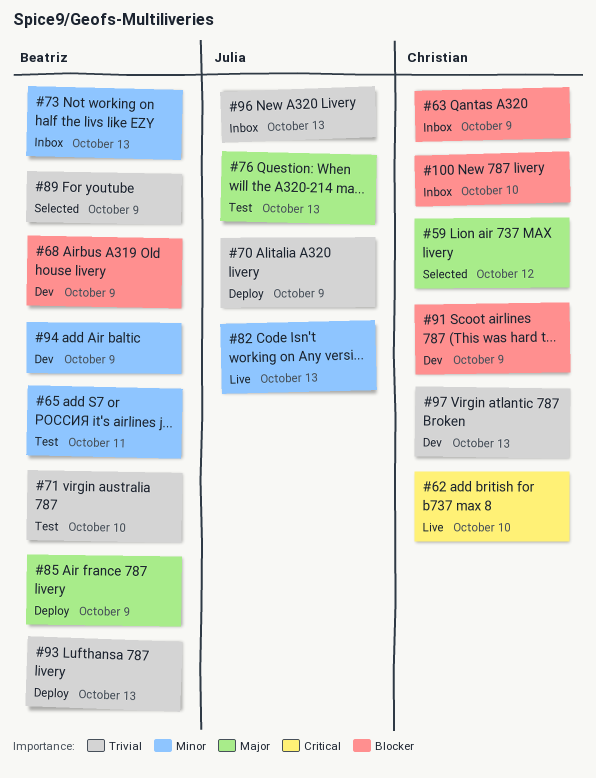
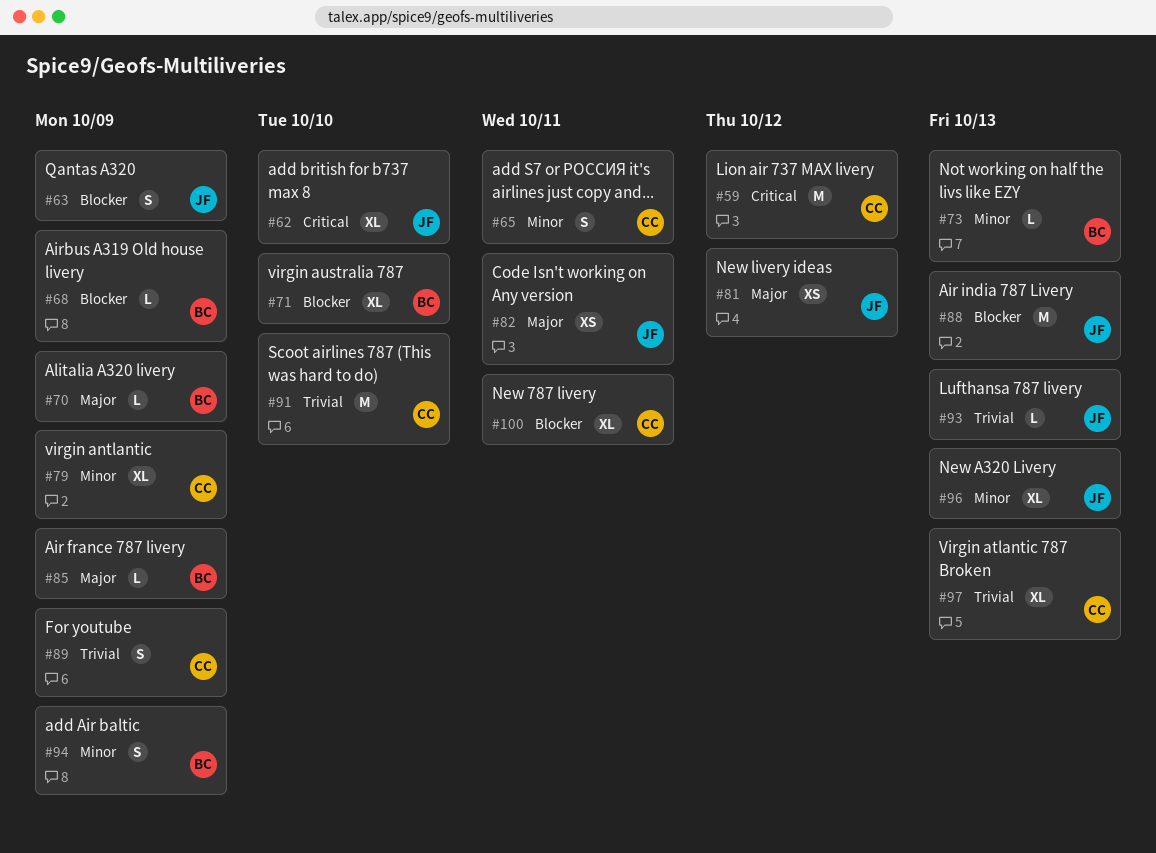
#59, priority: Major -> Critical
#62, owner: Christian -> Julia
#63, owner: Christian -> Julia
#65, owner: Beatriz -> Christian
#70, owner: Julia -> Beatriz
#70, priority: Trivial -> Major
#71, priority: Trivial -> Blocker
#76: present -> none
#79: none -> present
#81: none -> present
#82, priority: Minor -> Major
#82, due: Oct 13 -> Oct 11
#88: none -> present
#89, owner: Beatriz -> Christian
#91, priority: Blocker -> Trivial
#91, due: Oct 9 -> Oct 10
#93, owner: Beatriz -> Julia
#96, priority: Trivial -> Minor
#100, due: Oct 10 -> Oct 11

